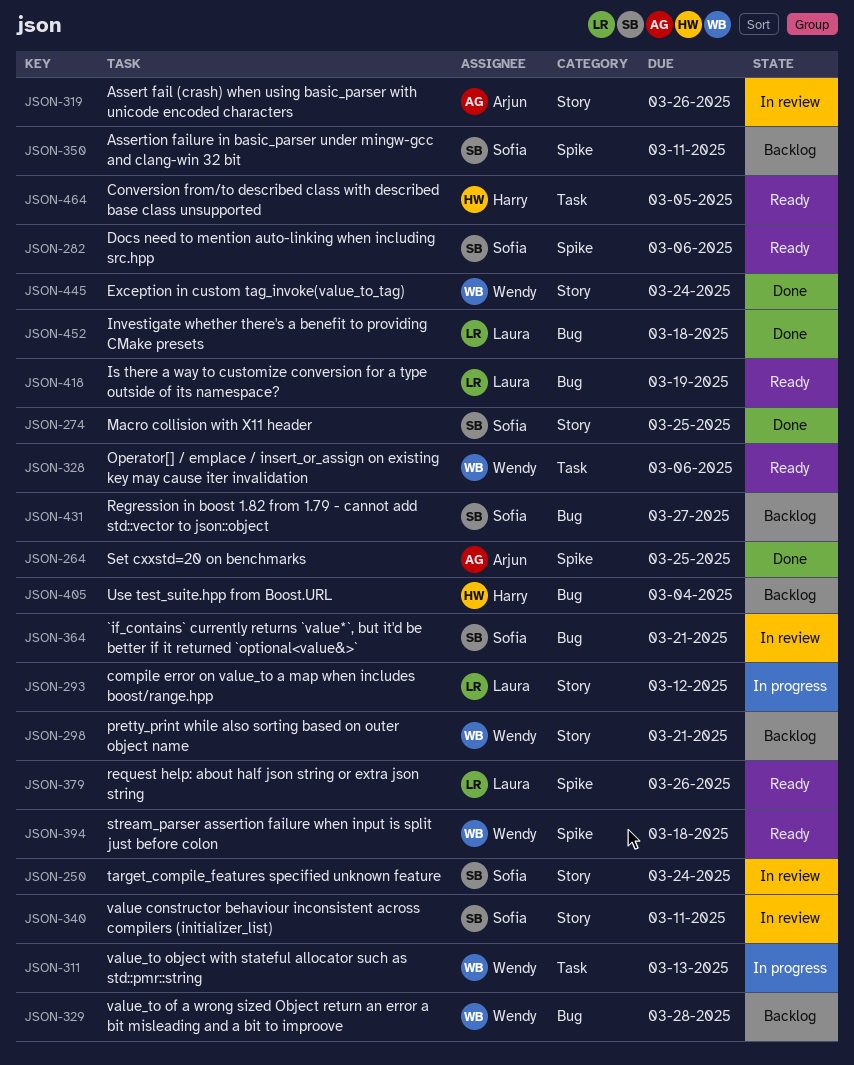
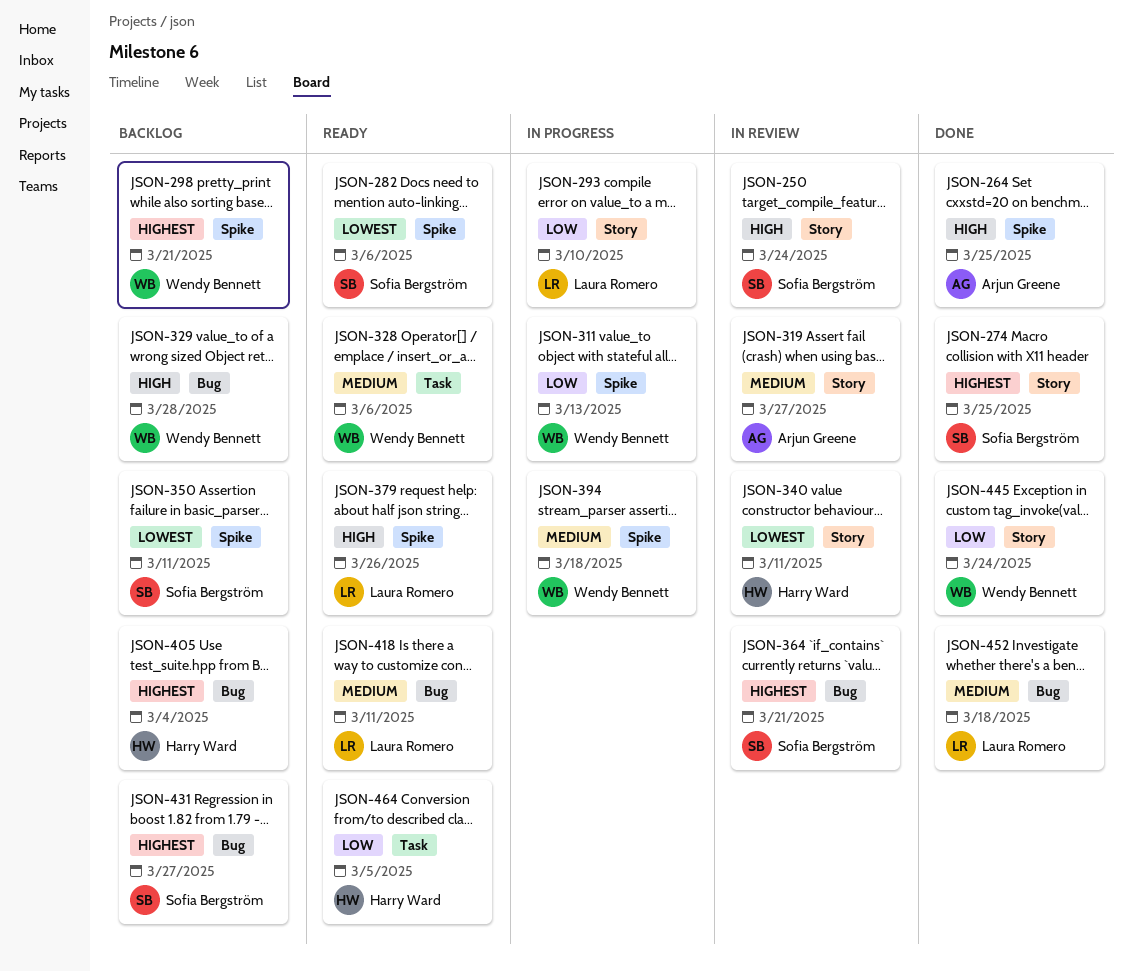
JSON-293, due: Mar 12 -> Mar 10
JSON-298, label: Story -> Spike
JSON-311, label: Task -> Spike
JSON-319, due: Mar 26 -> Mar 27
JSON-340, owner: Sofia Bergström -> Harry Ward
JSON-394, status: Ready -> In progress
JSON-418, due: Mar 19 -> Mar 11

